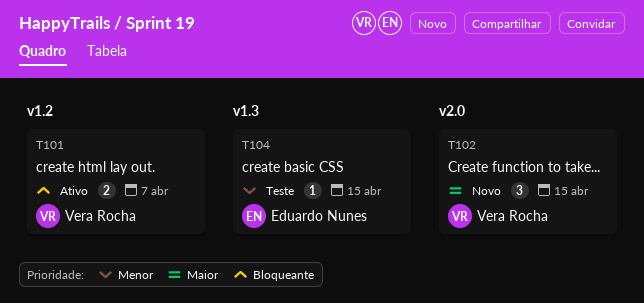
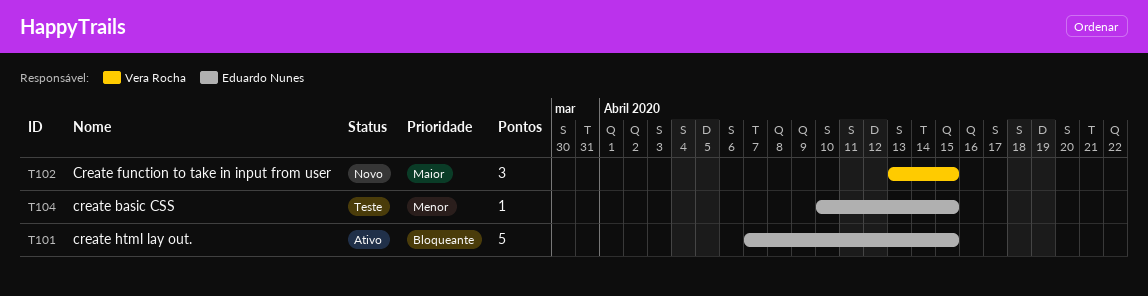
T101, owner: Vera Rocha -> Eduardo Nunes
T101, estimate: 2 -> 5
T101, due: Apr 7 -> Apr 15

